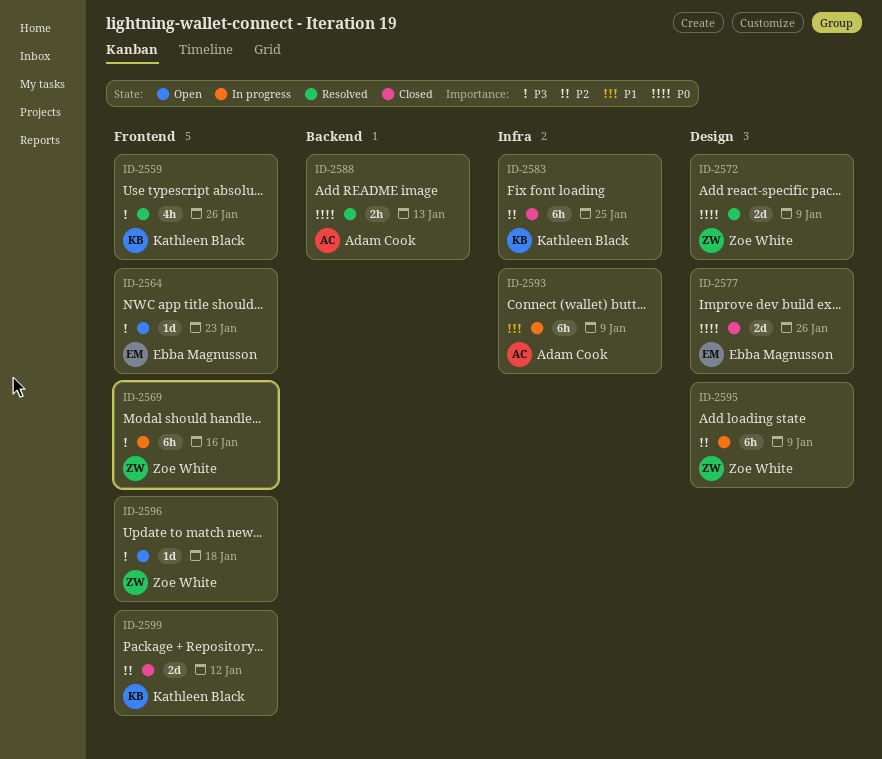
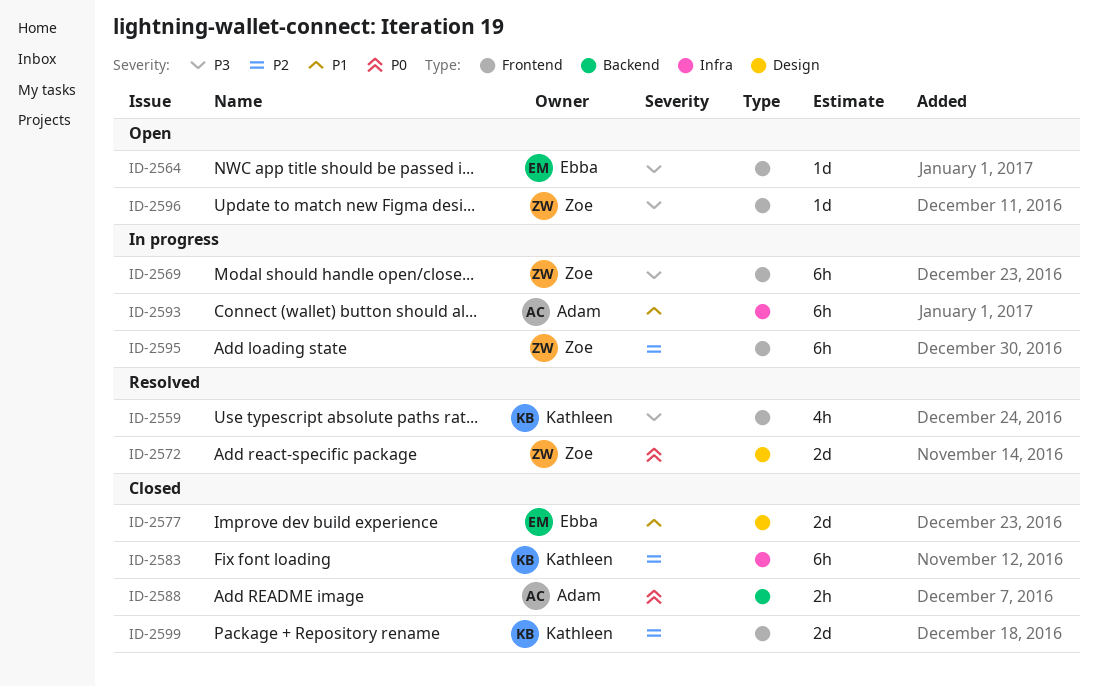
ID-2577, priority: P0 -> P1
ID-2588, status: Resolved -> Closed
ID-2595, label: Design -> Frontend

